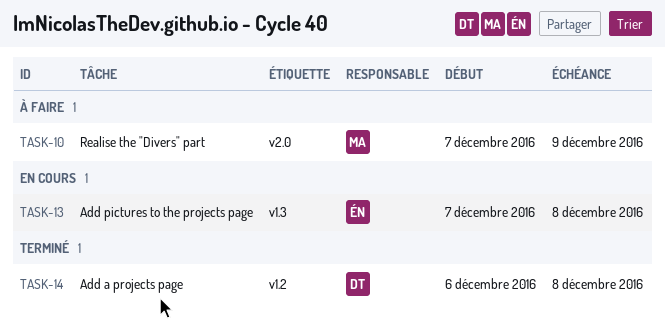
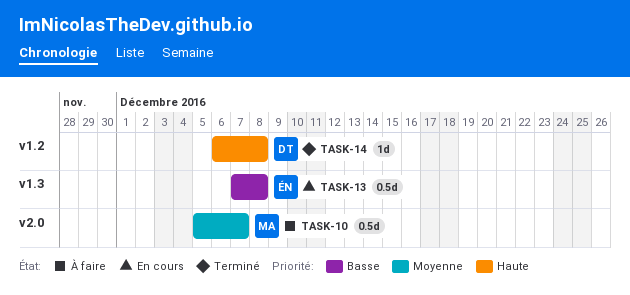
TASK-10, start: Dec 7 -> Dec 5
TASK-10, due: Dec 9 -> Dec 7

